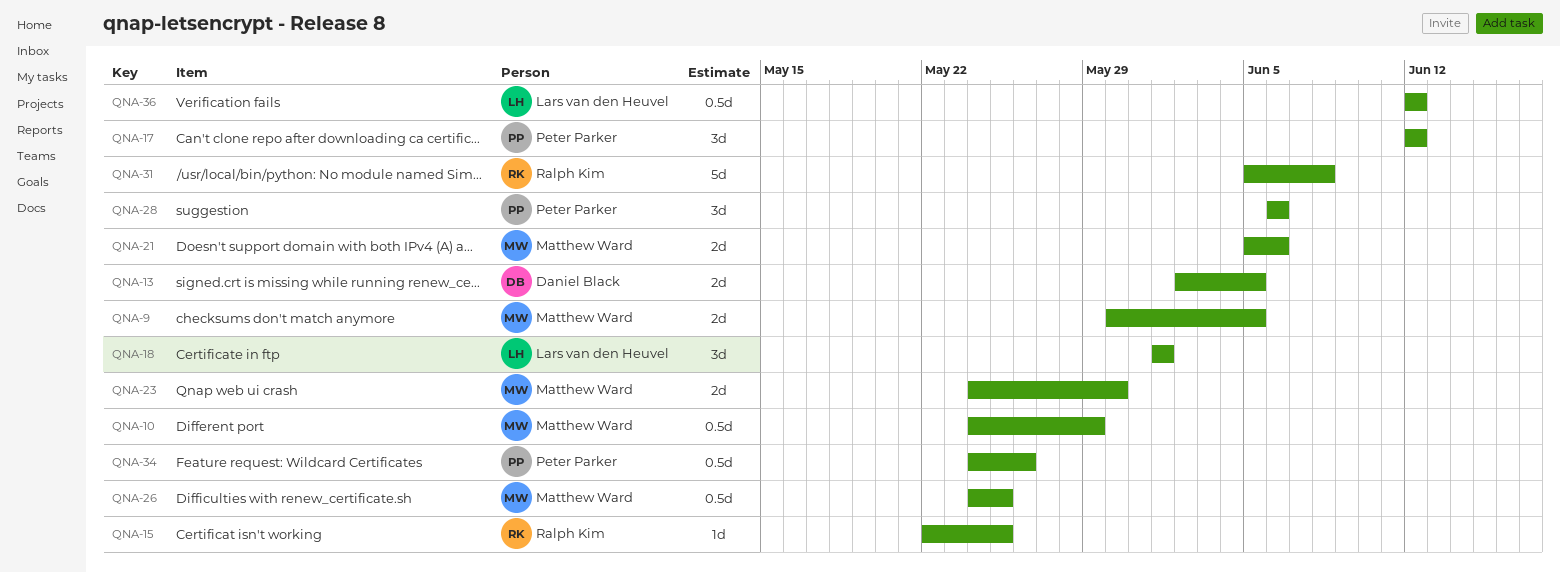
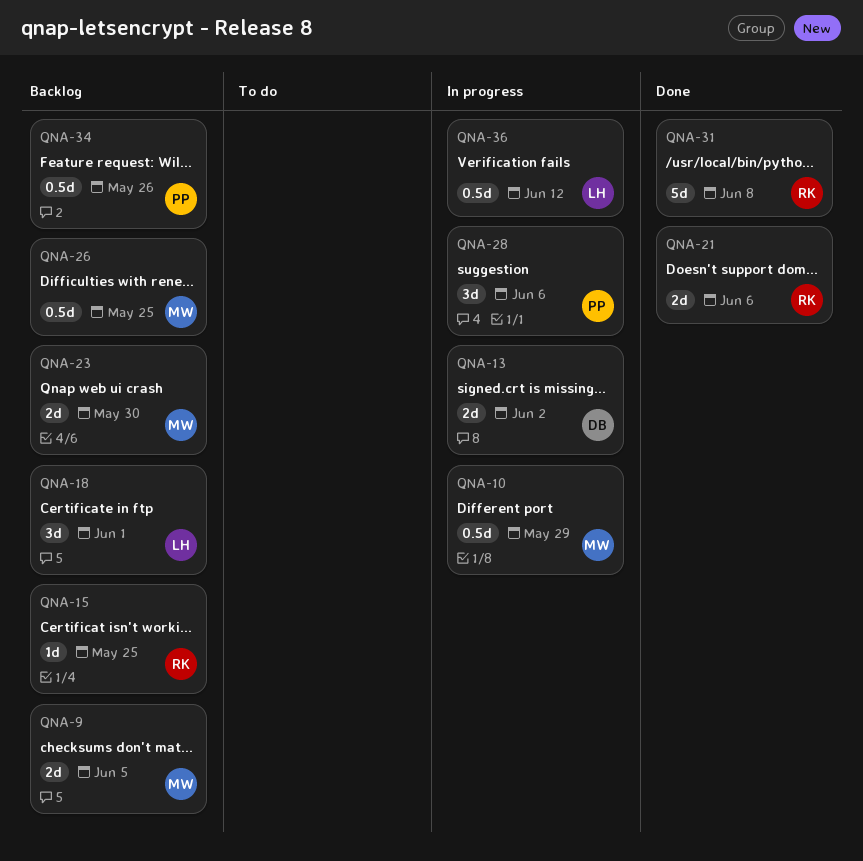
QNA-13, due: Jun 5 -> Jun 2
QNA-17: present -> none
QNA-21, owner: Matthew Ward -> Ralph Kim

